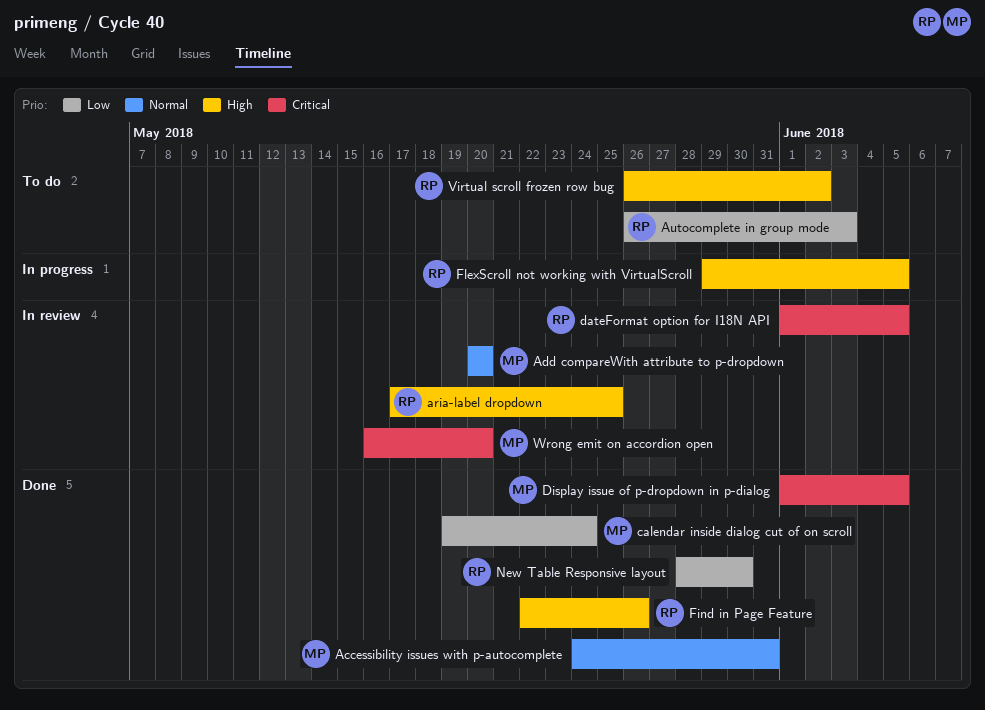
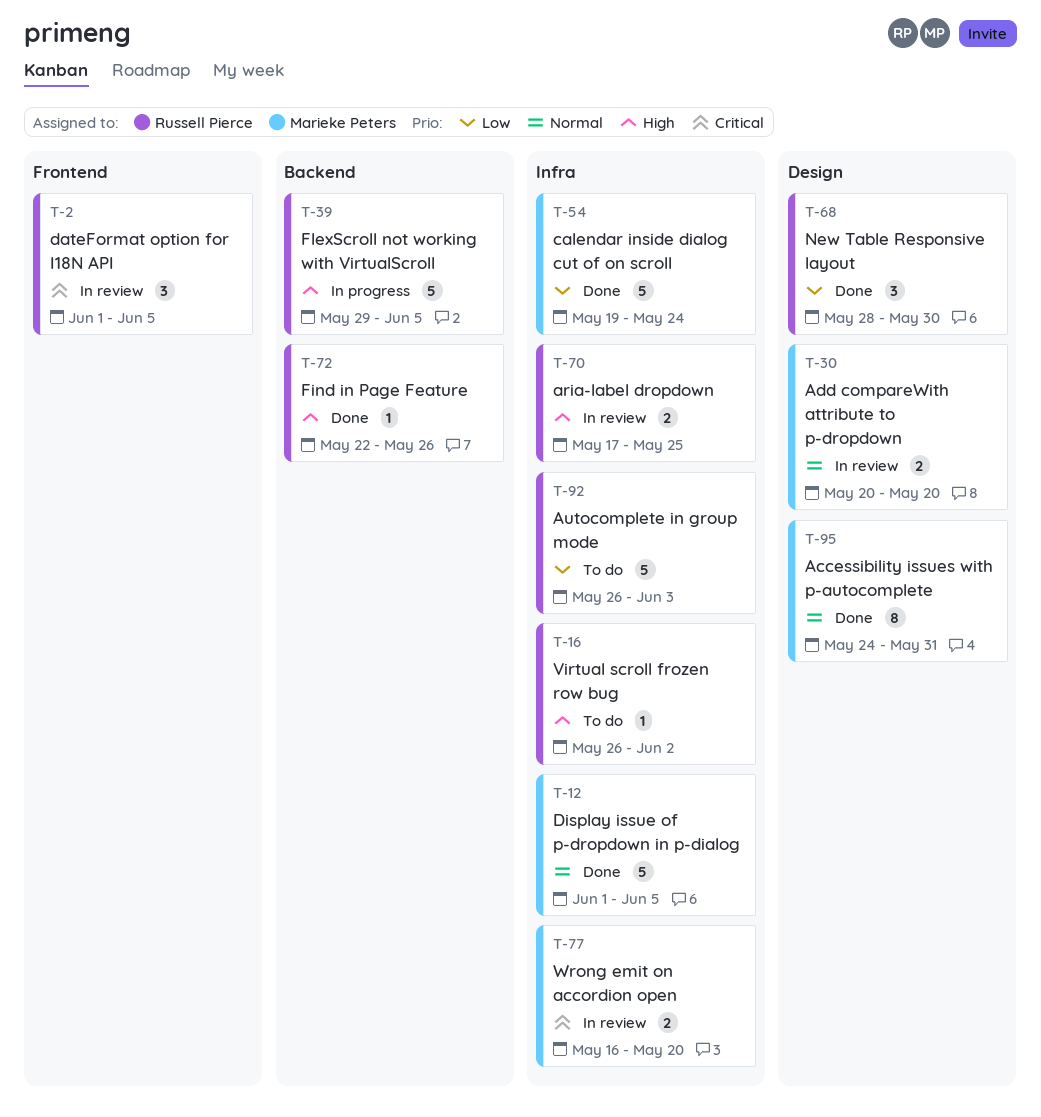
Display issue of p-dropdown in p-dialog, priority: Critical -> Normal

